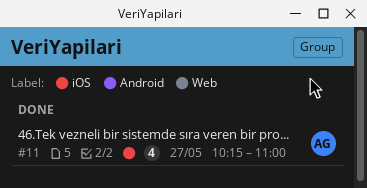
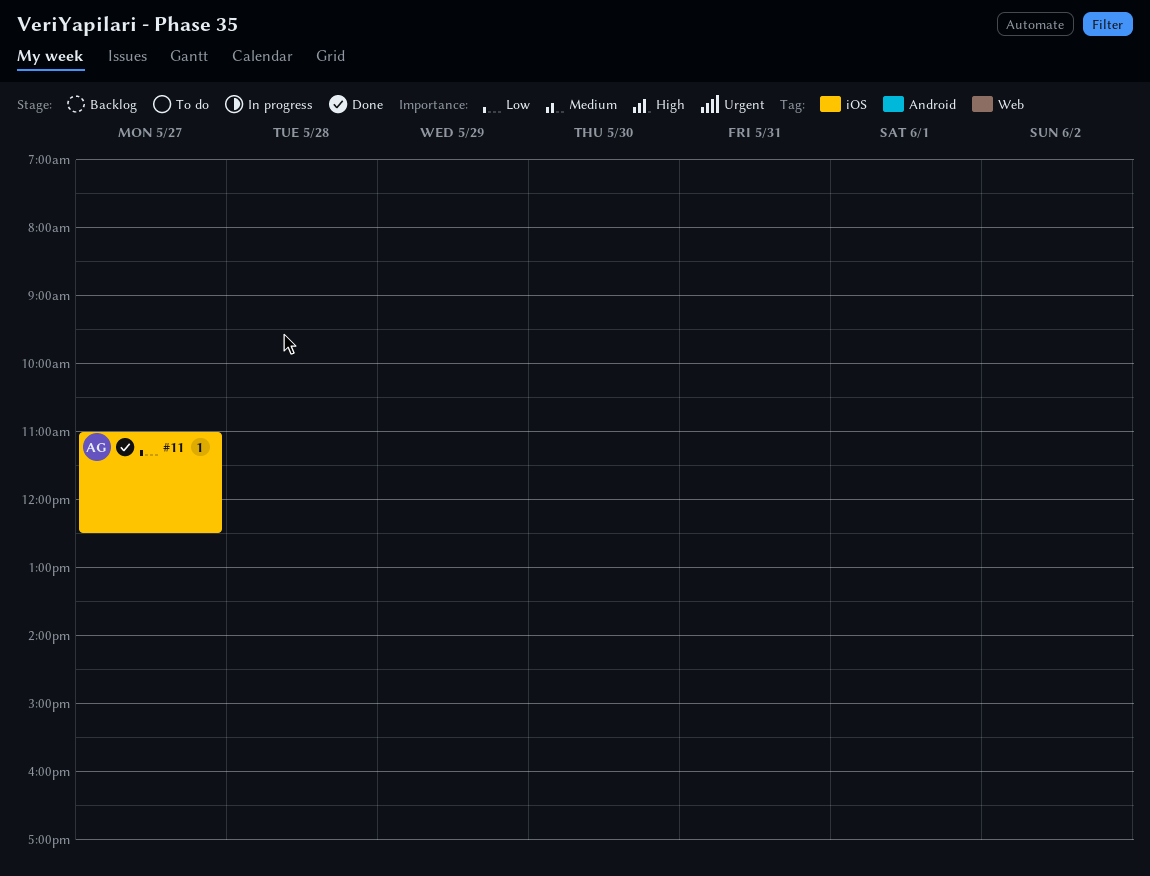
#11, estimate: 4 -> 1
#11, begins: 10:15 -> 11:00
#11, ends: 11:00 -> 12:30

